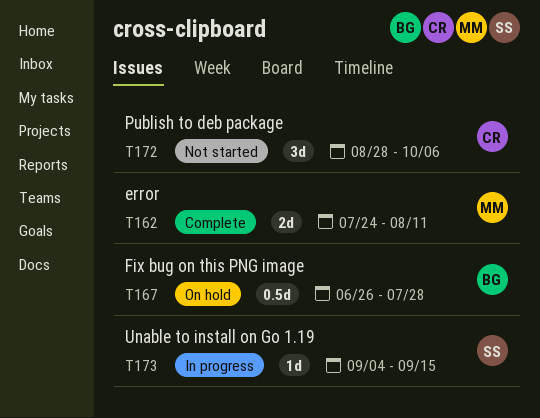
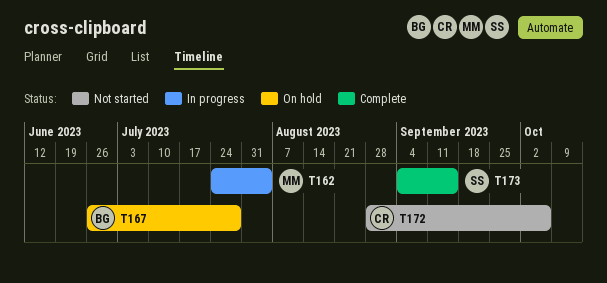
T162, status: Complete -> In progress
T162, due: Aug 11 -> Aug 4
T173, status: In progress -> Complete

